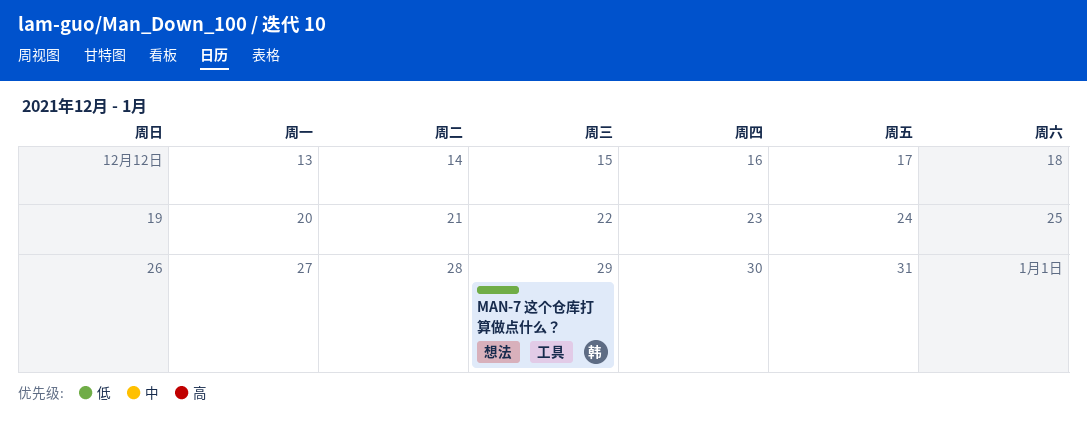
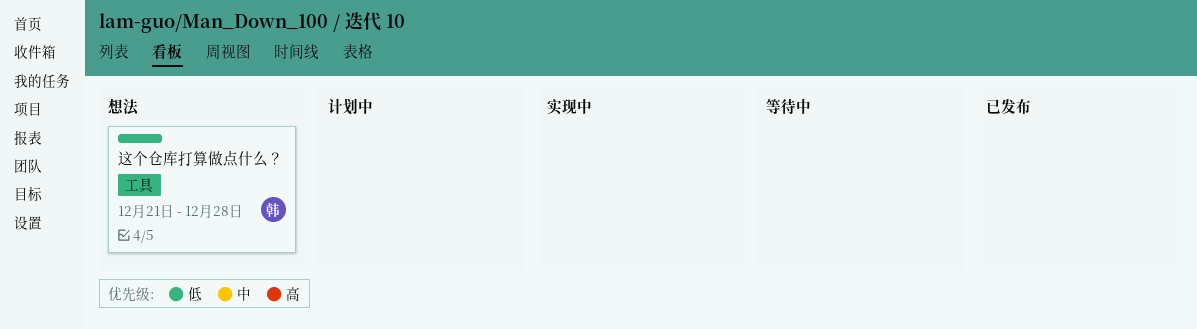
这个仓库打算做点什么？, due: Dec 29 -> Dec 28

